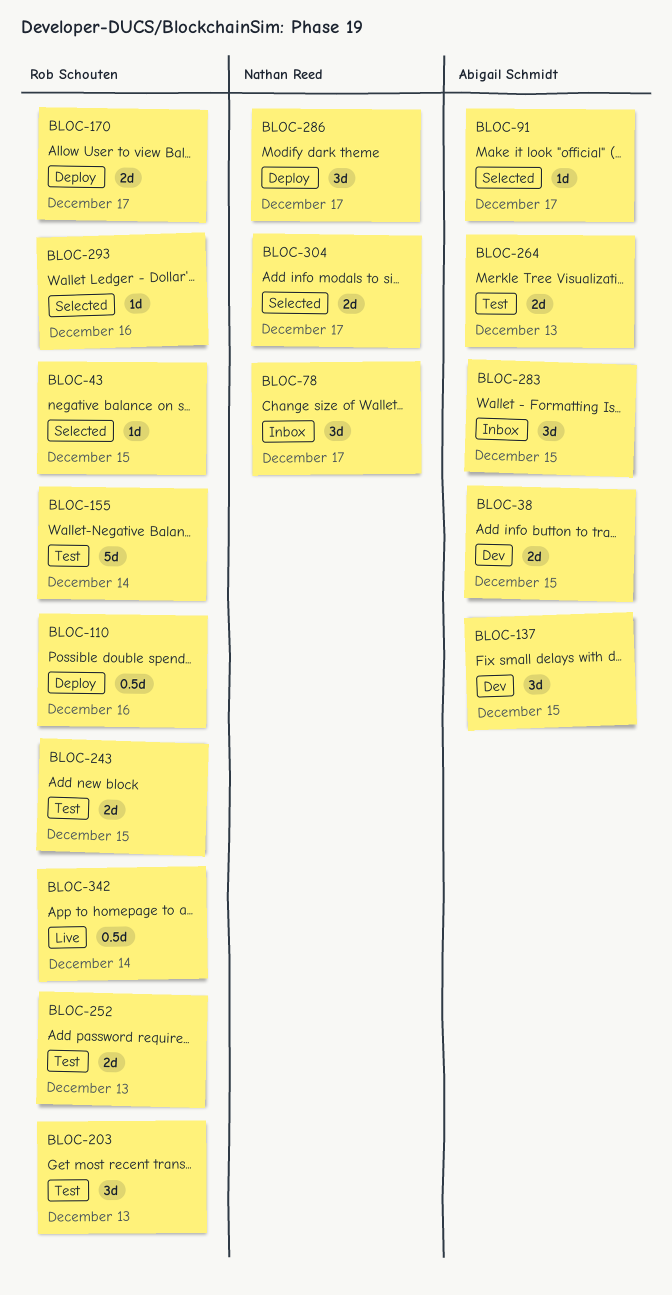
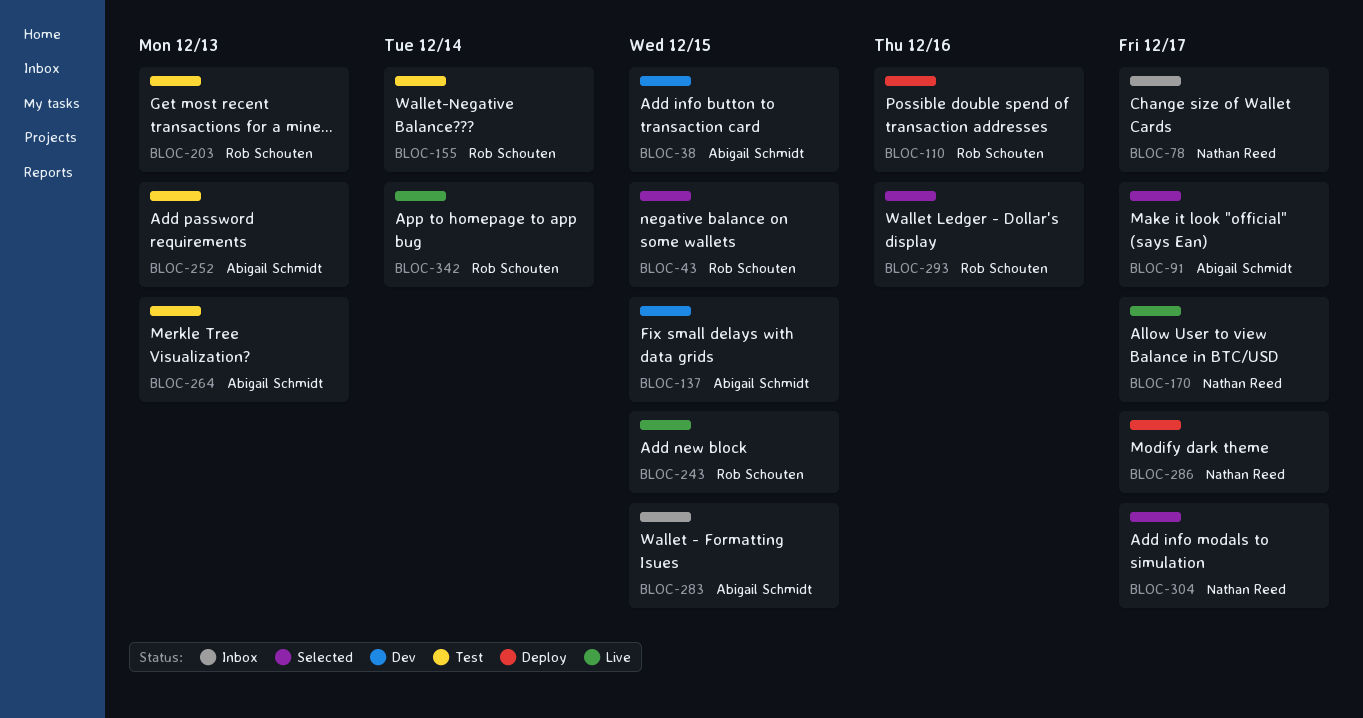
BLOC-170, status: Deploy -> Live
BLOC-170, owner: Rob Schouten -> Nathan Reed
BLOC-243, status: Test -> Live
BLOC-252, owner: Rob Schouten -> Abigail Schmidt

